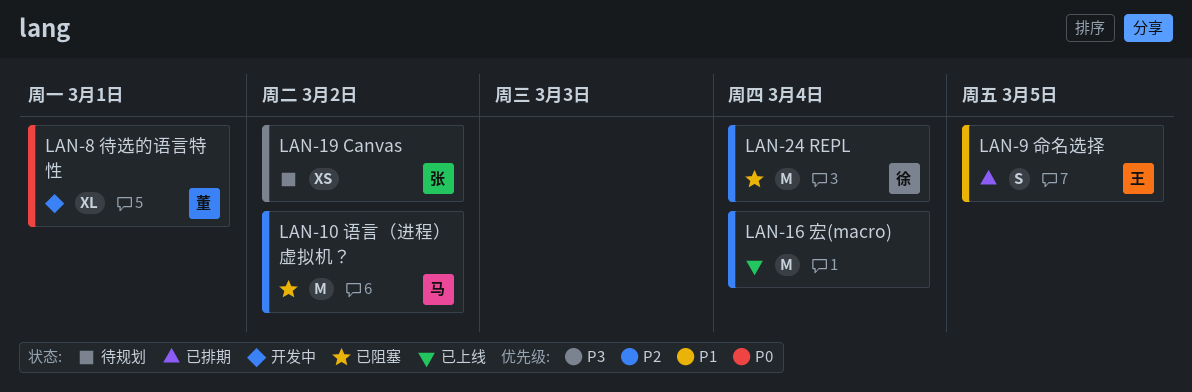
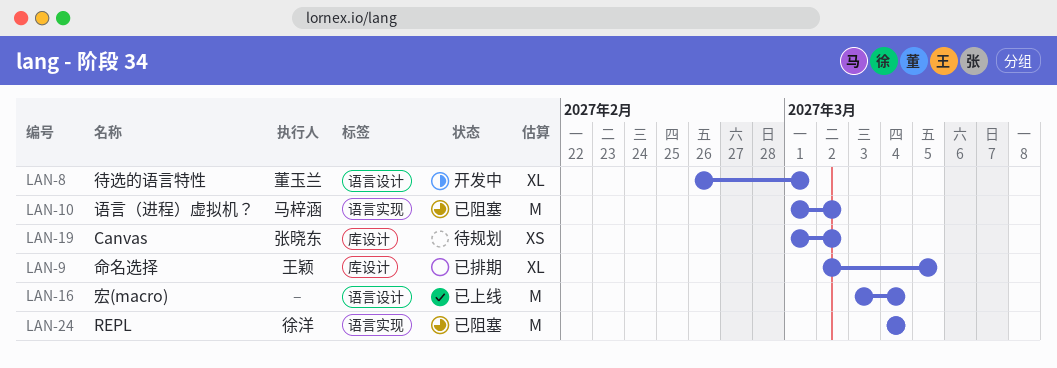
LAN-9, estimate: S -> XL

